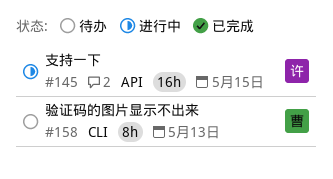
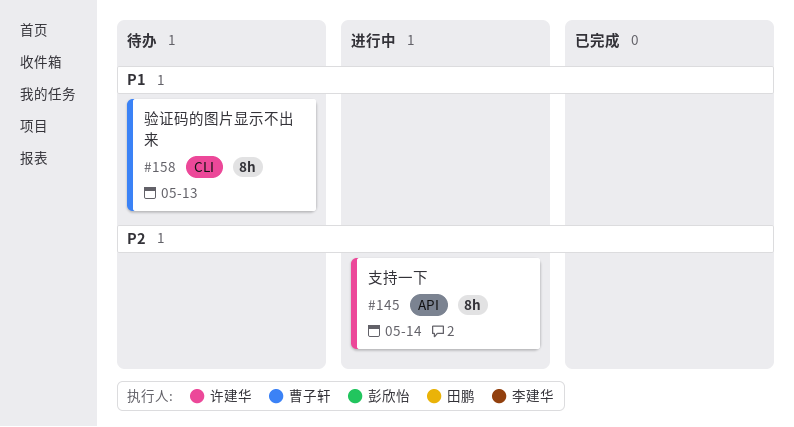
#145, estimate: 16h -> 8h
#145, due: May 15 -> May 14

